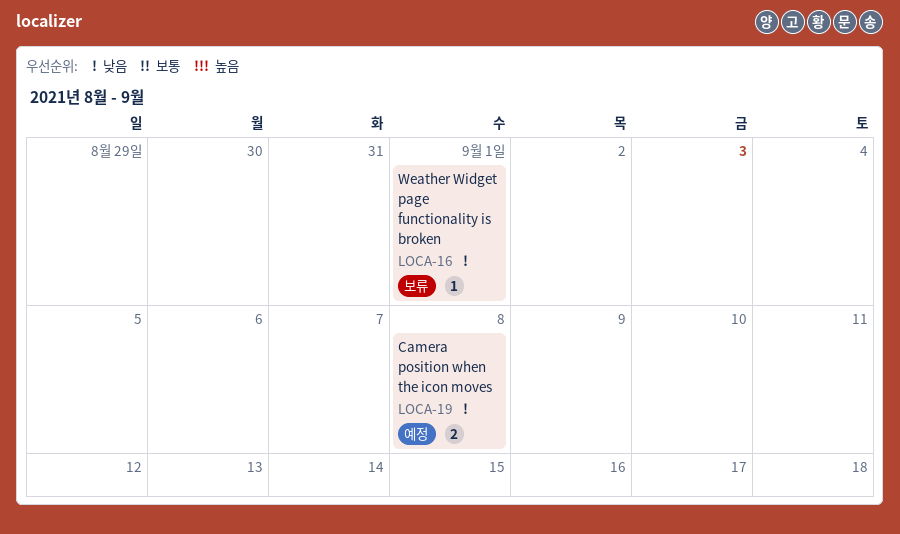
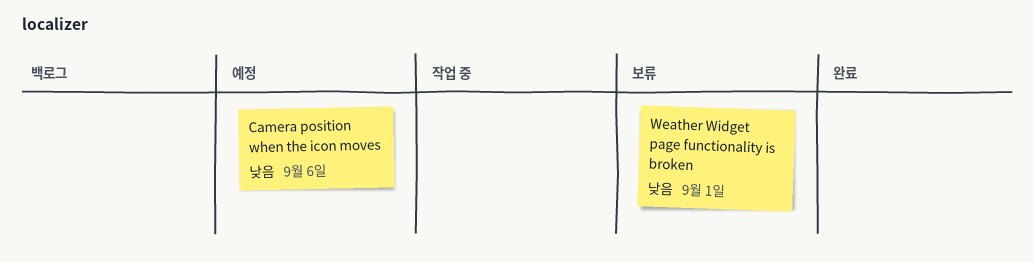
Camera position when the icon moves, due: Sep 8 -> Sep 6

